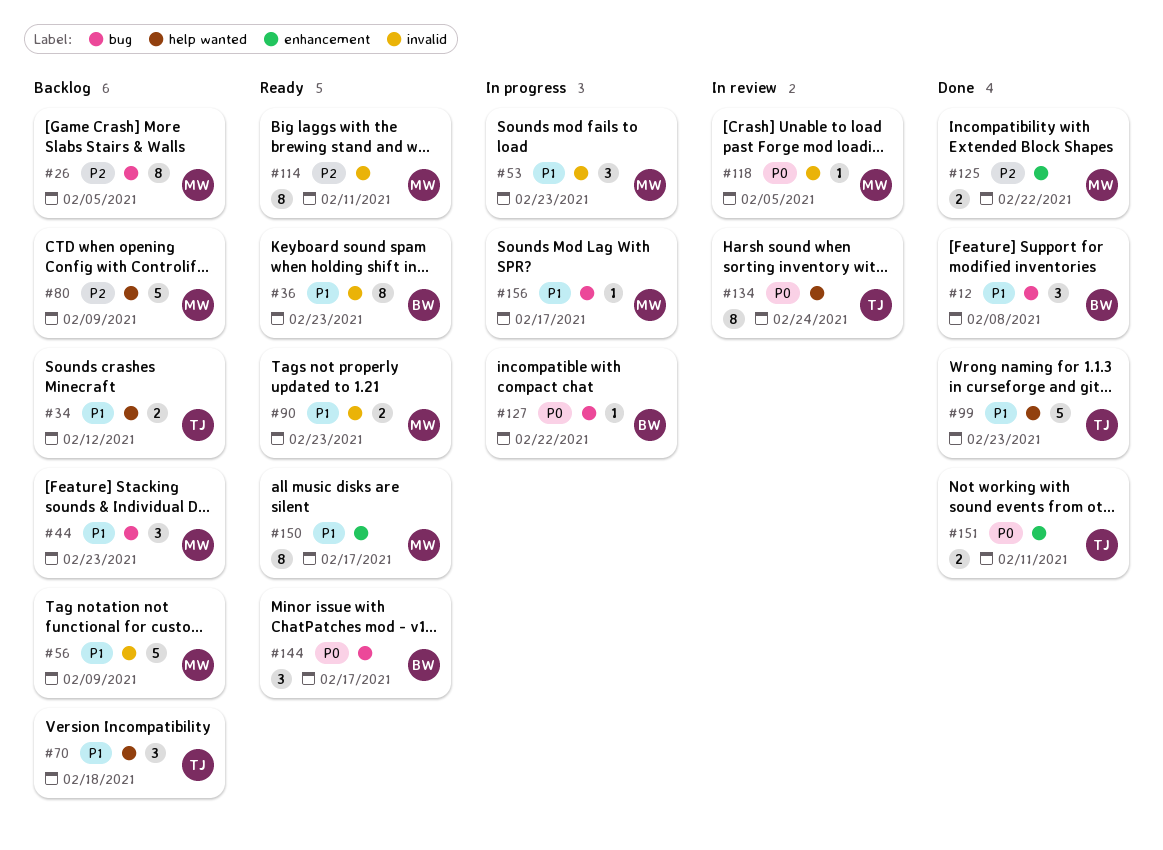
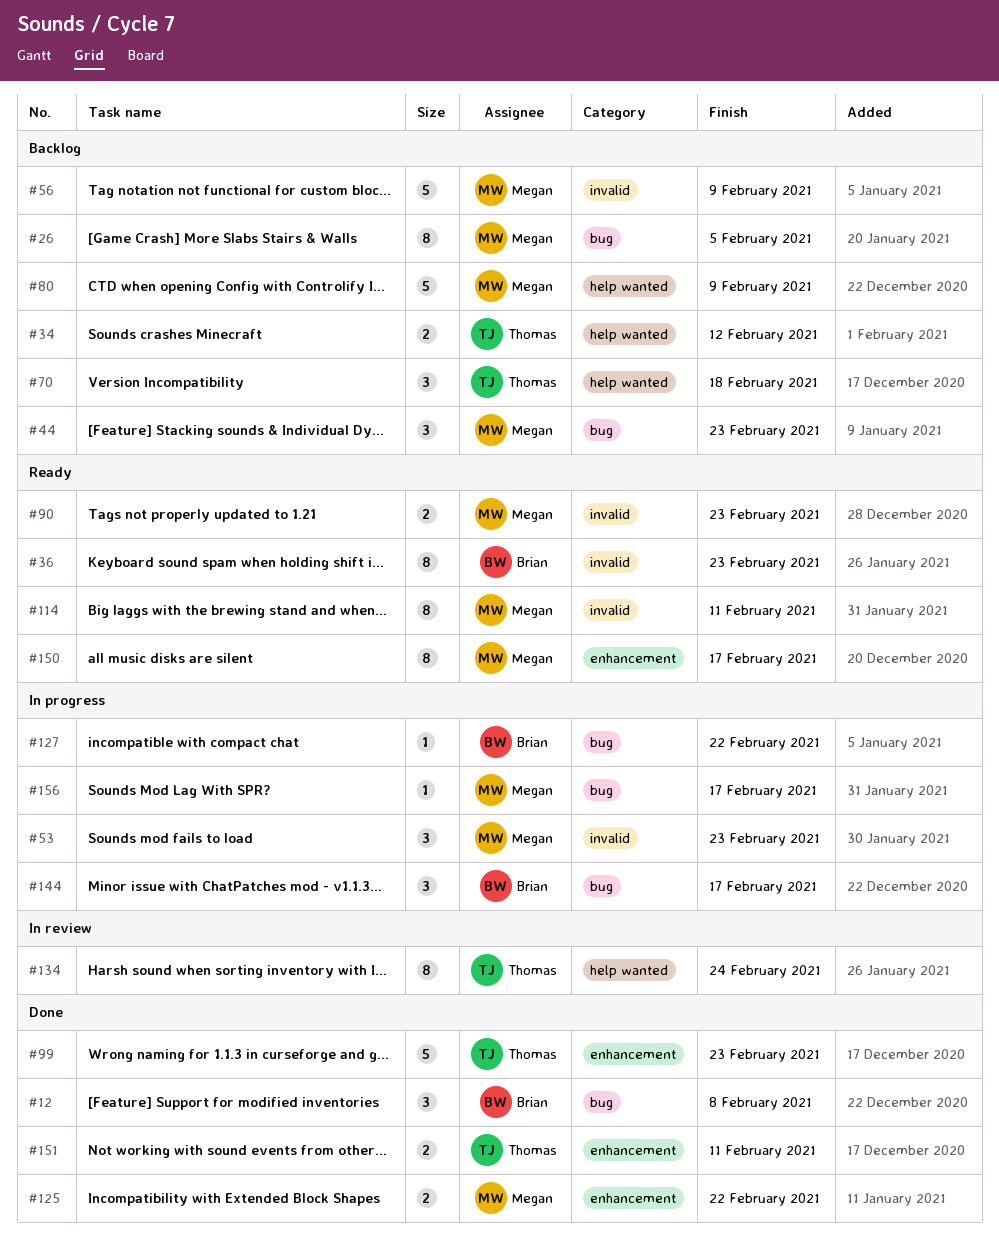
#99, label: help wanted -> enhancement
#118: present -> none
#144, status: Ready -> In progress

